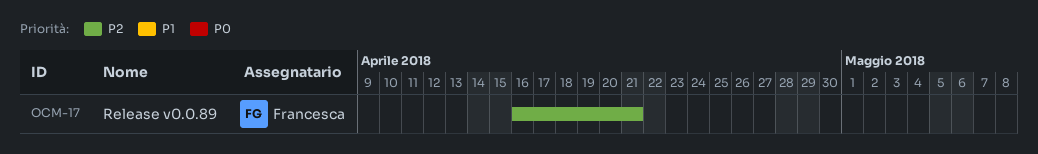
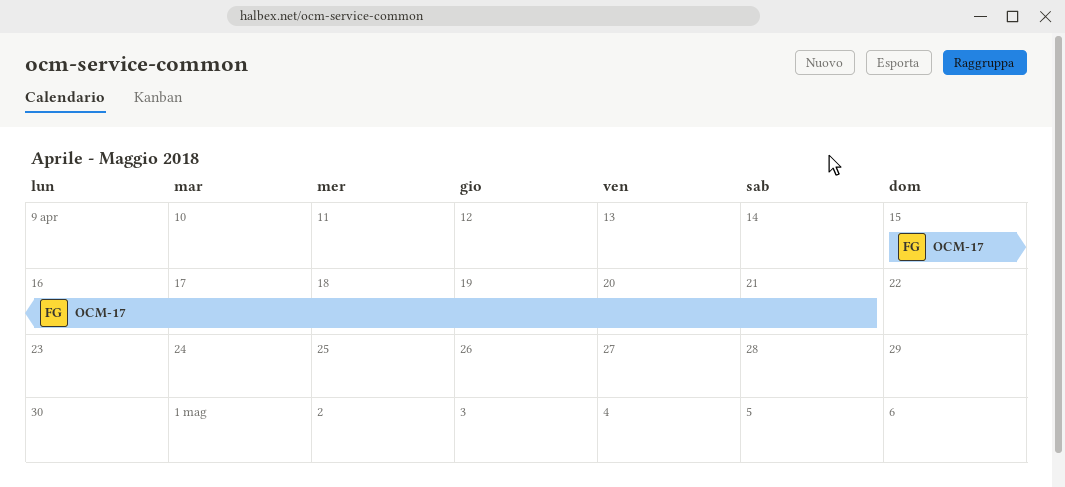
OCM-17, start: Apr 16 -> Apr 15

